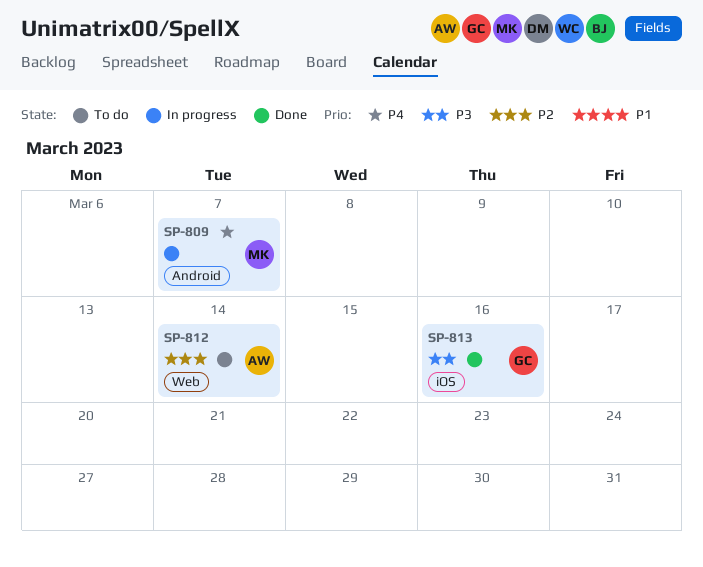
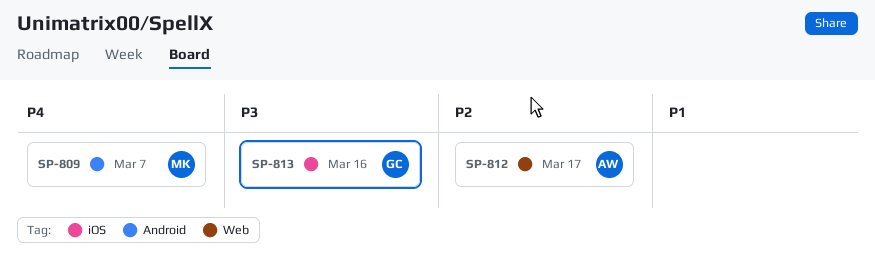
SP-812, due: Mar 14 -> Mar 17

